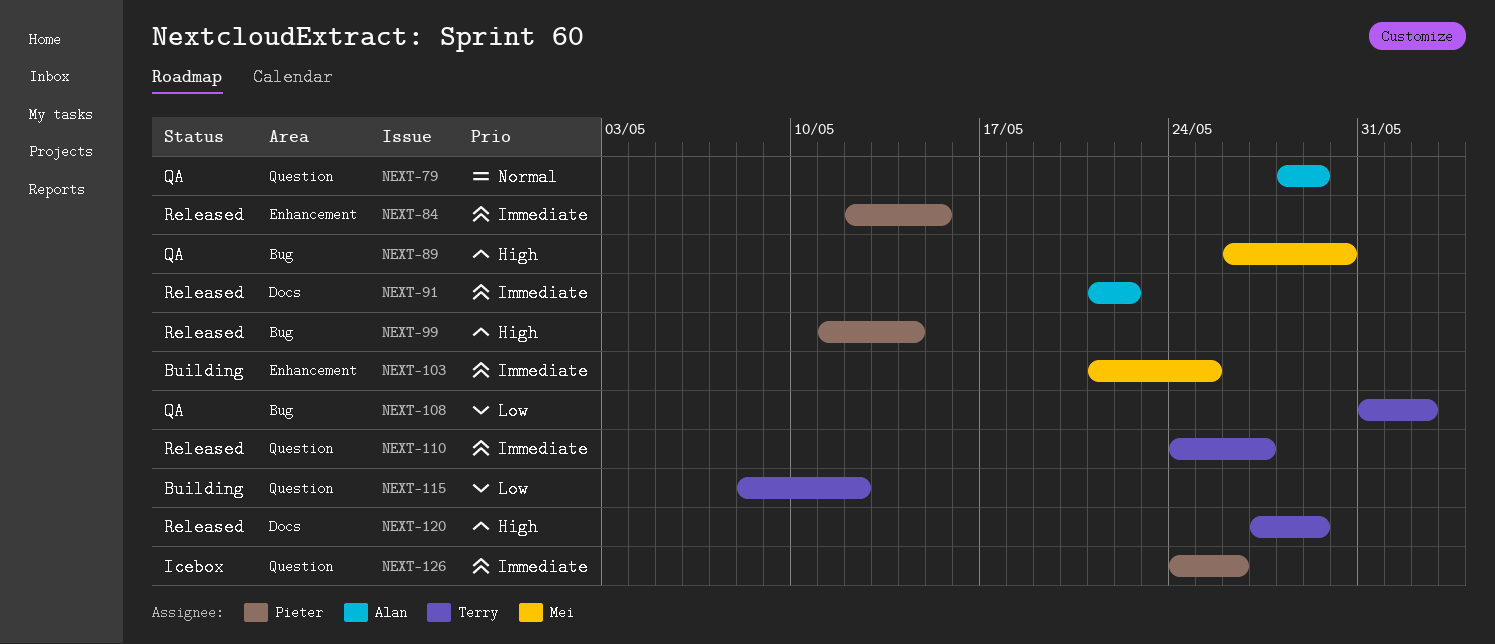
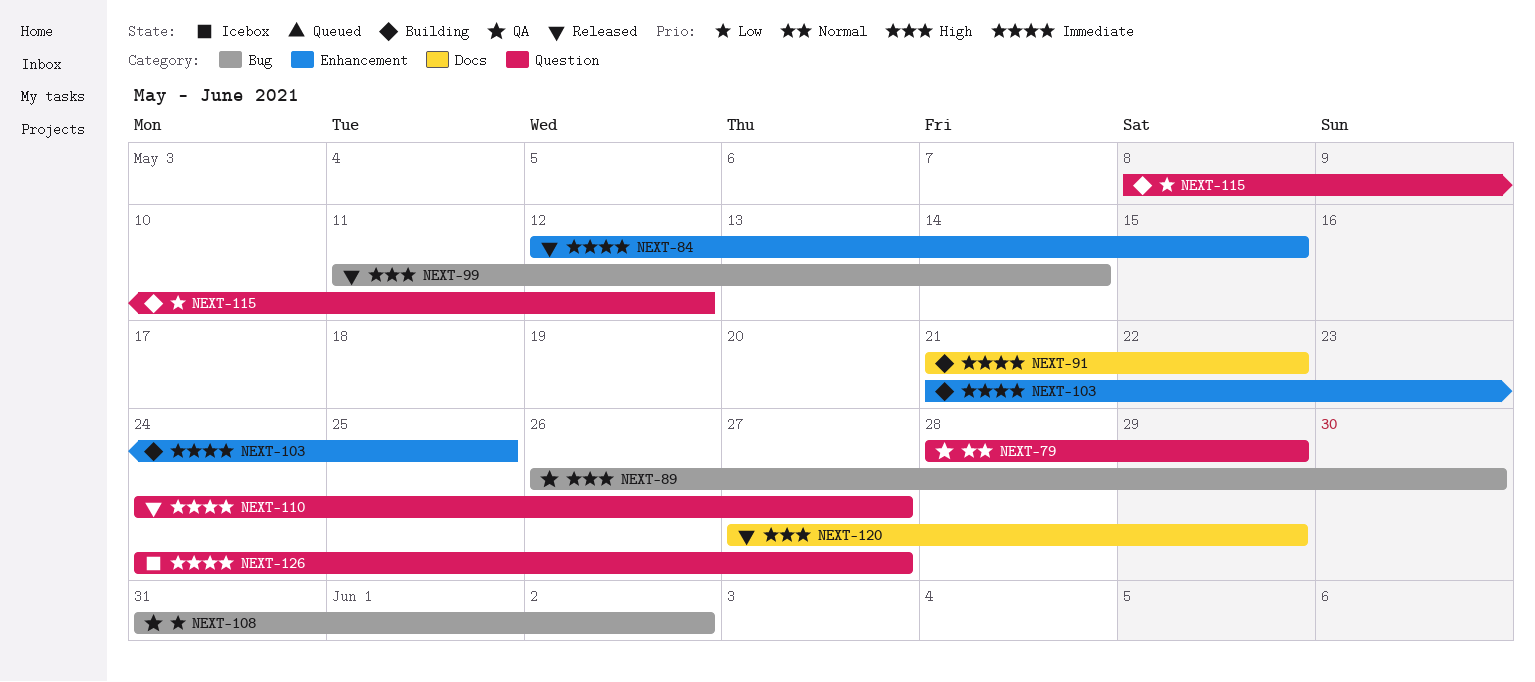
NEXT-91, status: Released -> Building
NEXT-126, due: May 26 -> May 27

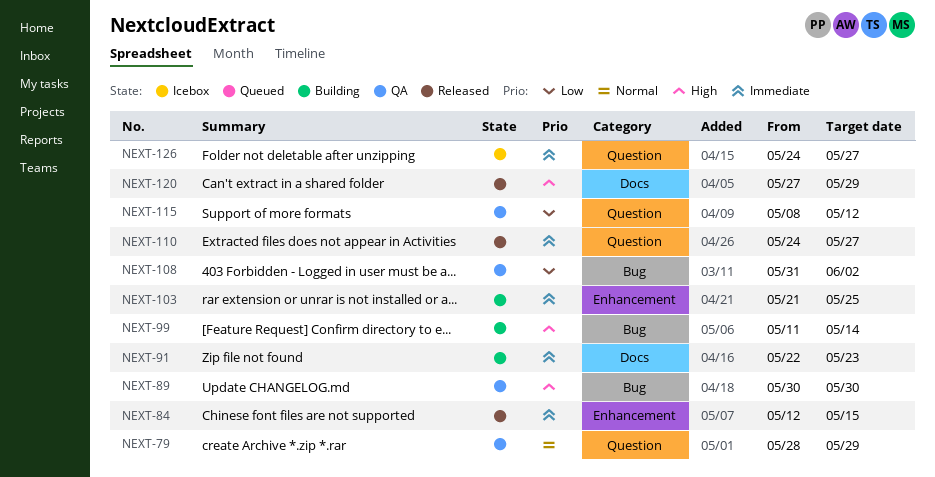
NEXT-89, start: May 26 -> May 30
NEXT-91, start: May 21 -> May 22
NEXT-91, due: May 22 -> May 23
NEXT-99, status: Released -> Building
NEXT-115, status: Building -> QA

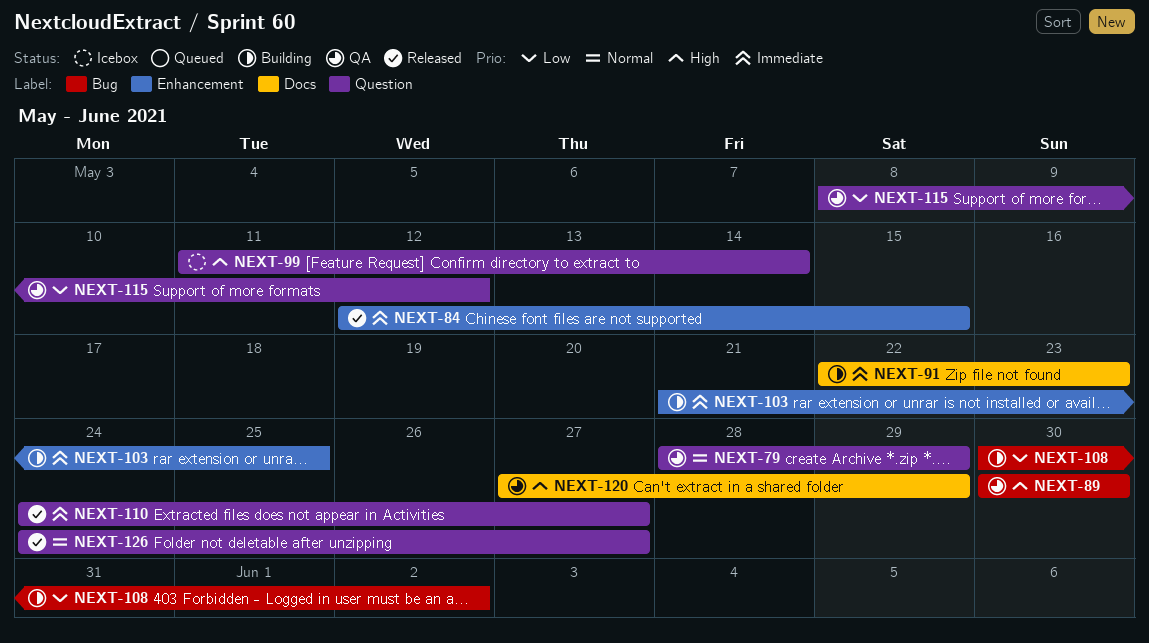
NEXT-99, status: Building -> Icebox
NEXT-99, label: Bug -> Question
NEXT-108, status: QA -> Building
NEXT-108, start: May 31 -> May 30
NEXT-120, status: Released -> QA
NEXT-126, status: Icebox -> Released
NEXT-126, priority: Immediate -> Normal

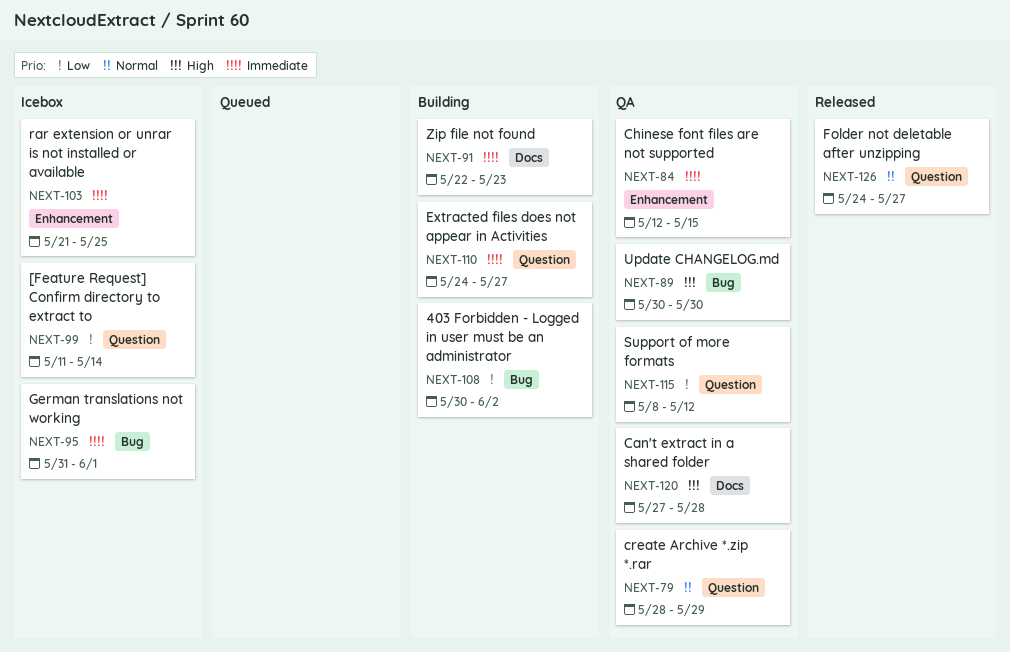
NEXT-84, status: Released -> QA
NEXT-95: none -> present
NEXT-99, priority: High -> Low
NEXT-103, status: Building -> Icebox
NEXT-110, status: Released -> Building
NEXT-120, due: May 29 -> May 28

